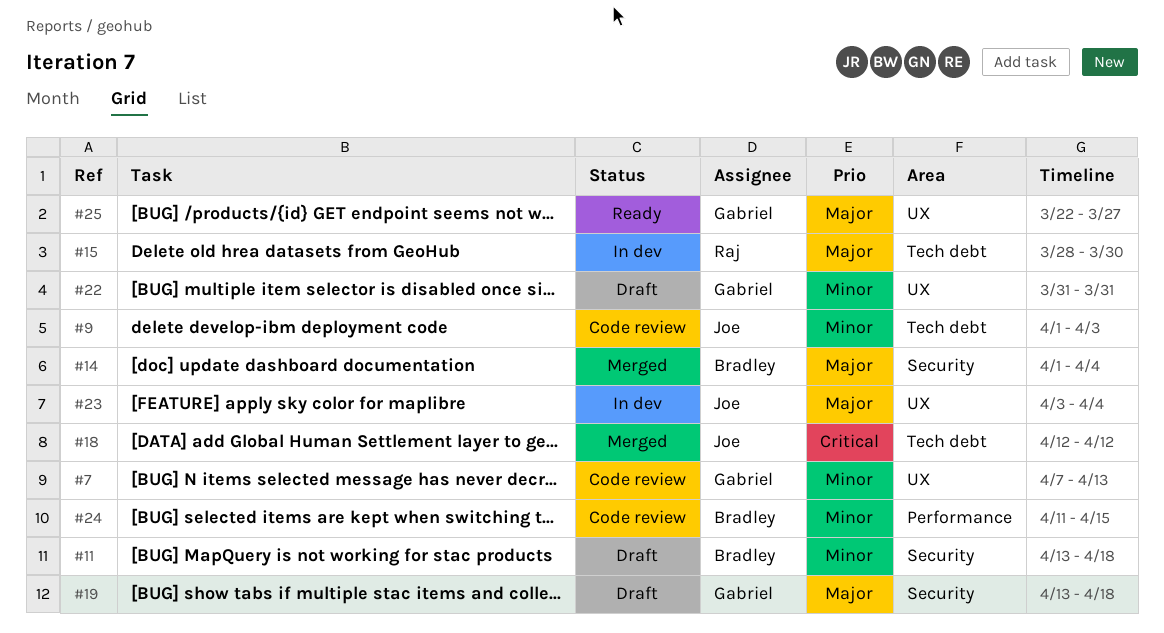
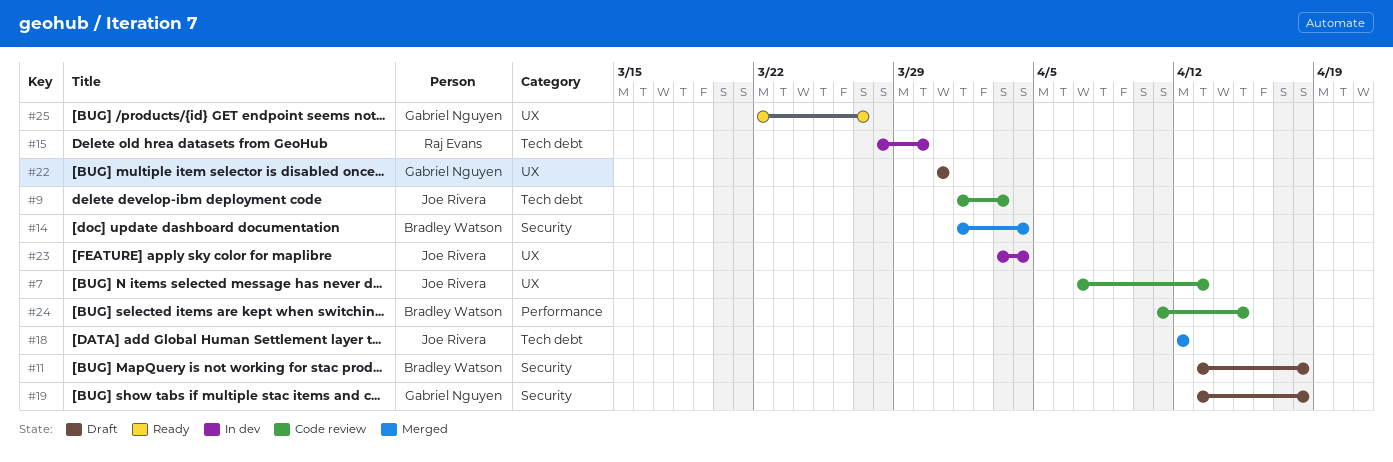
#7, owner: Gabriel Nguyen -> Joe Rivera

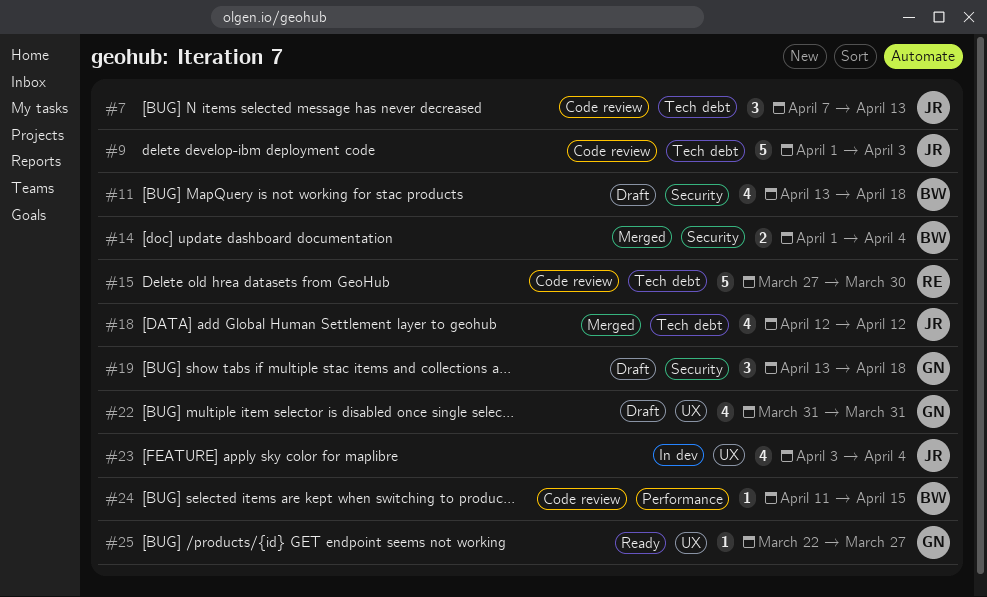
#7, label: UX -> Tech debt
#15, status: In dev -> Code review
#15, start: Mar 28 -> Mar 27

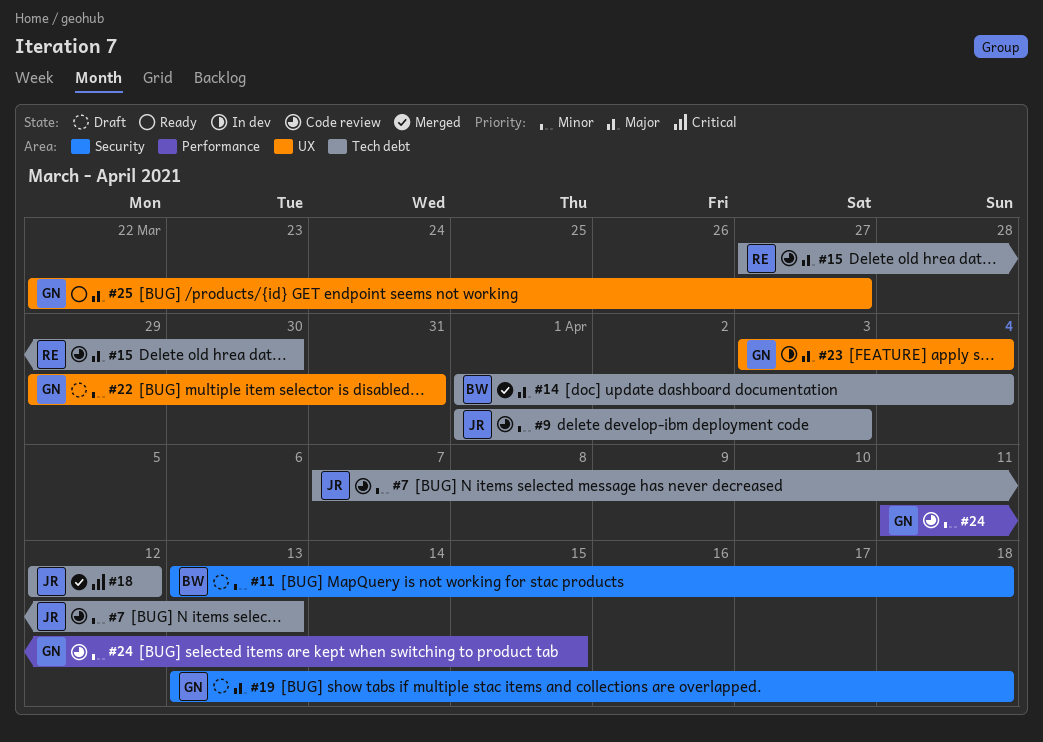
#14, label: Security -> Tech debt
#22, start: Mar 31 -> Mar 29
#23, owner: JR -> GN
#24, owner: BW -> GN

